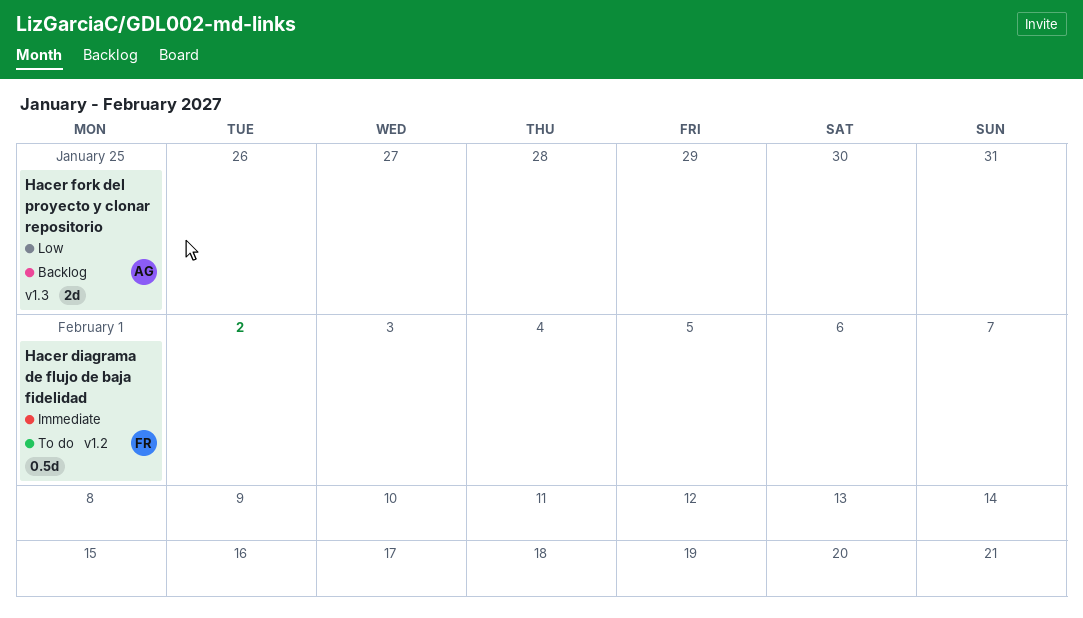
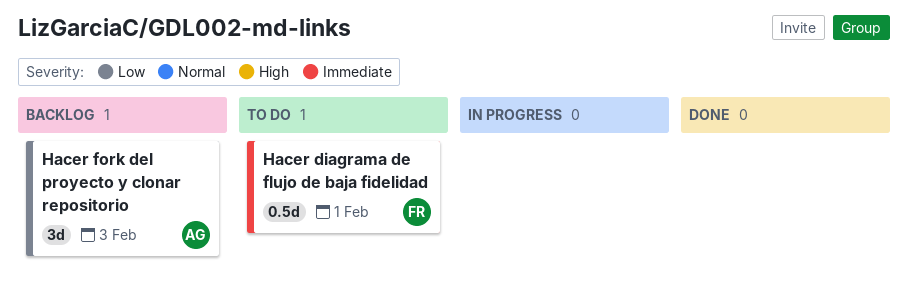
Hacer fork del proyecto y clonar repositorio, estimate: 2d -> 3d
Hacer fork del proyecto y clonar repositorio, due: Jan 25 -> Feb 3

